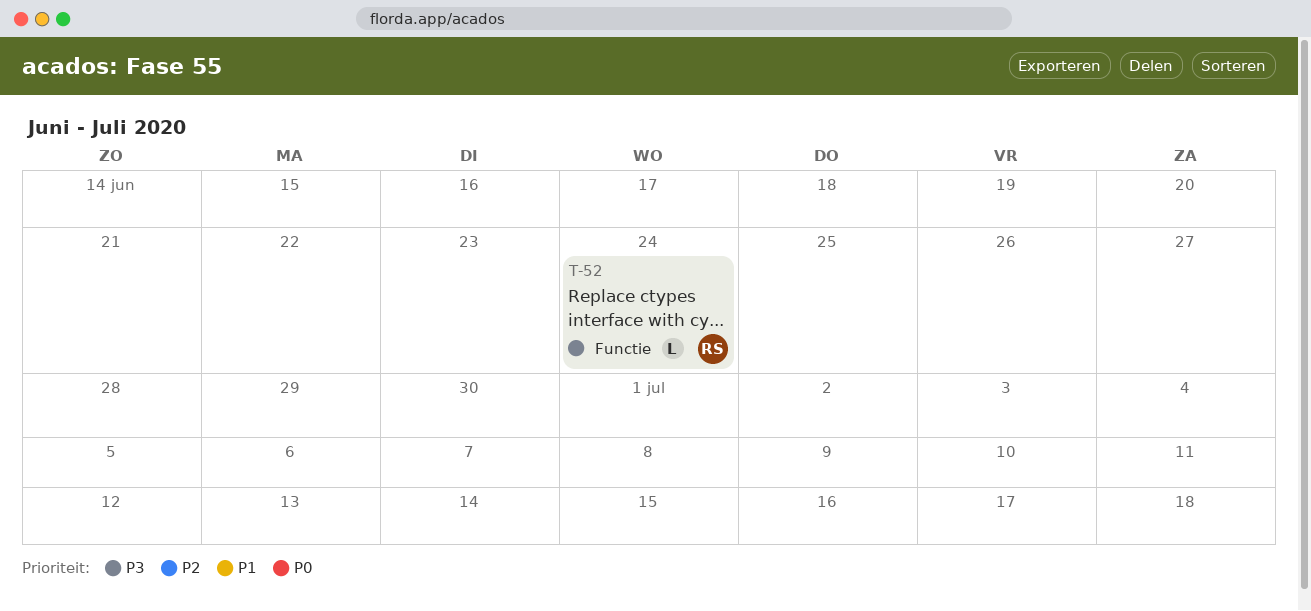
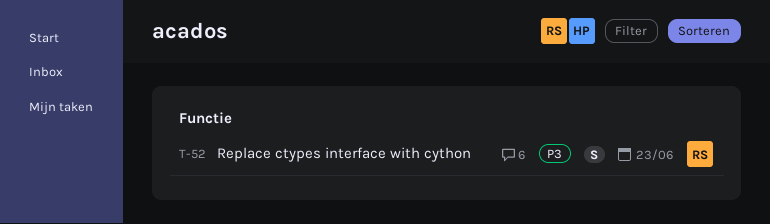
T-52, estimate: L -> S
T-52, due: Jun 24 -> Jun 23

